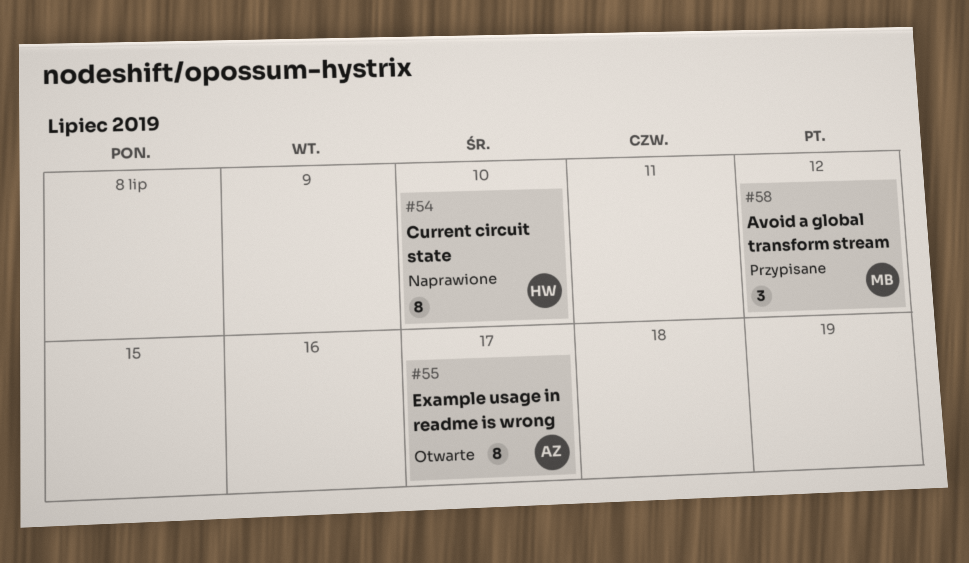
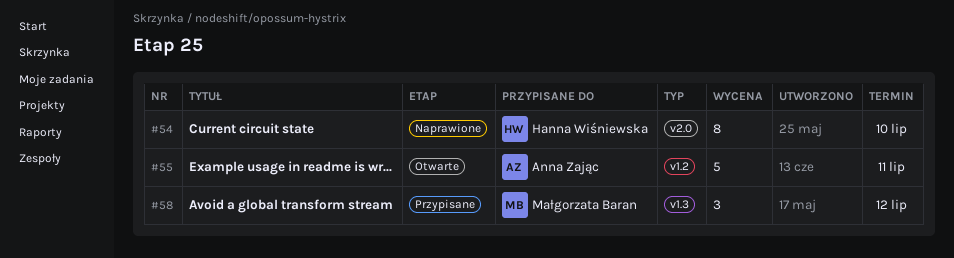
#55, estimate: 8 -> 5
#55, due: Jul 17 -> Jul 11

